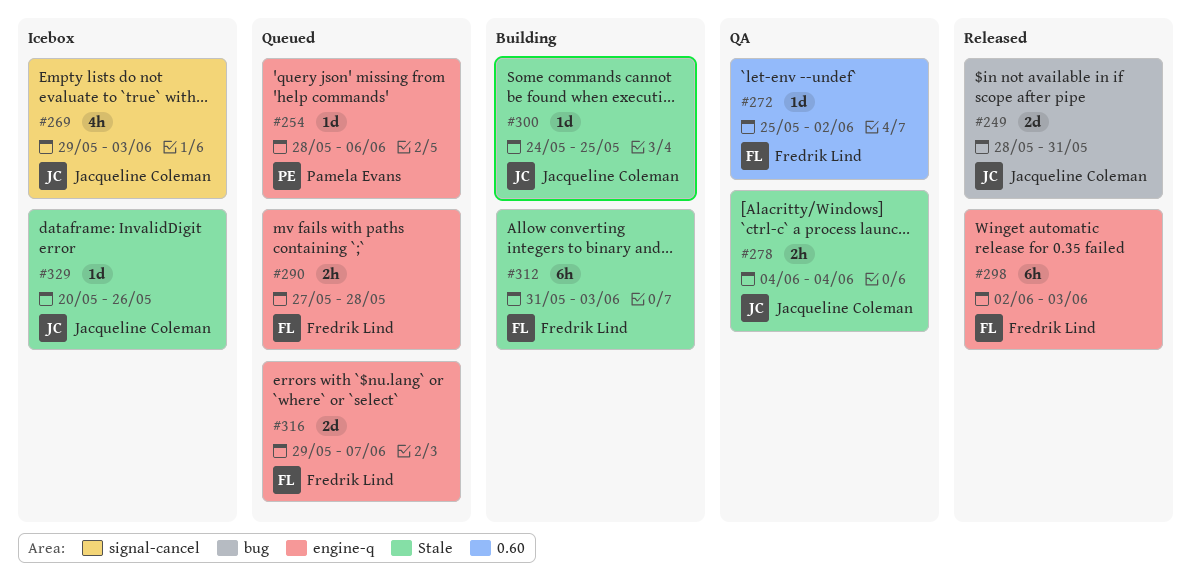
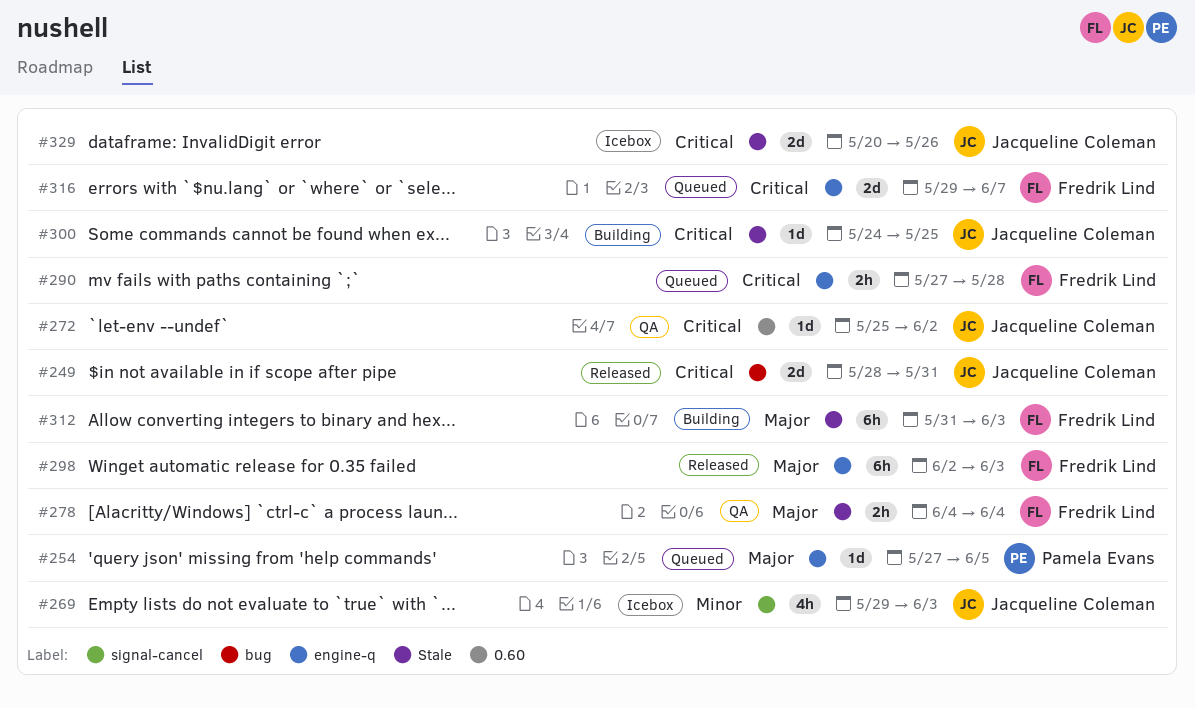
#254, start: May 28 -> May 27
#254, due: Jun 6 -> Jun 5
#272, owner: Fredrik Lind -> Jacqueline Coleman
#278, owner: Jacqueline Coleman -> Fredrik Lind
#329, estimate: 1d -> 2d

